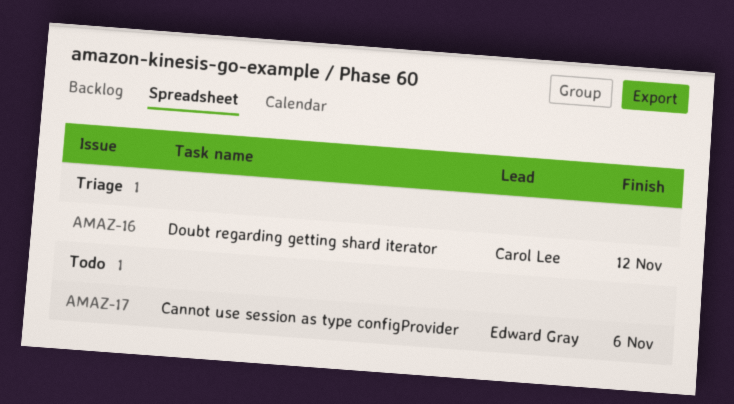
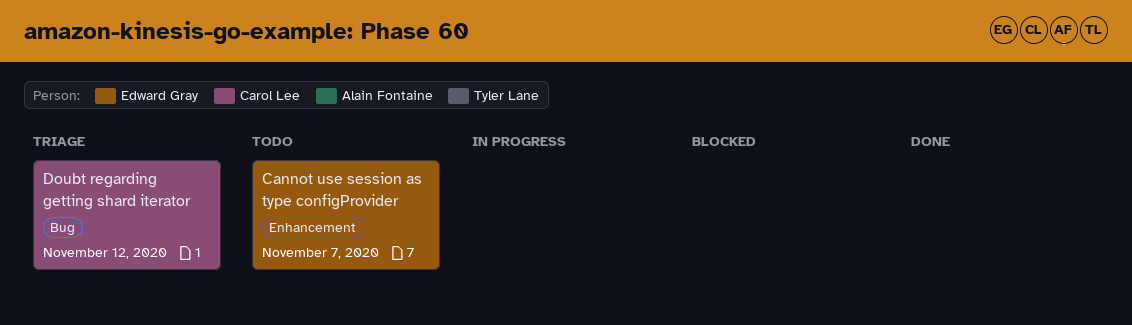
Cannot use session as type configProvider, due: Nov 6 -> Nov 7

